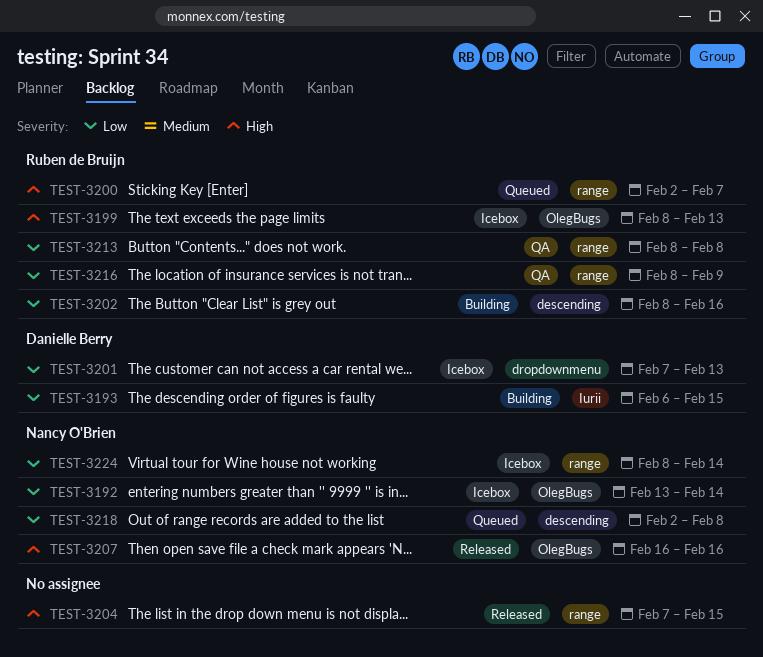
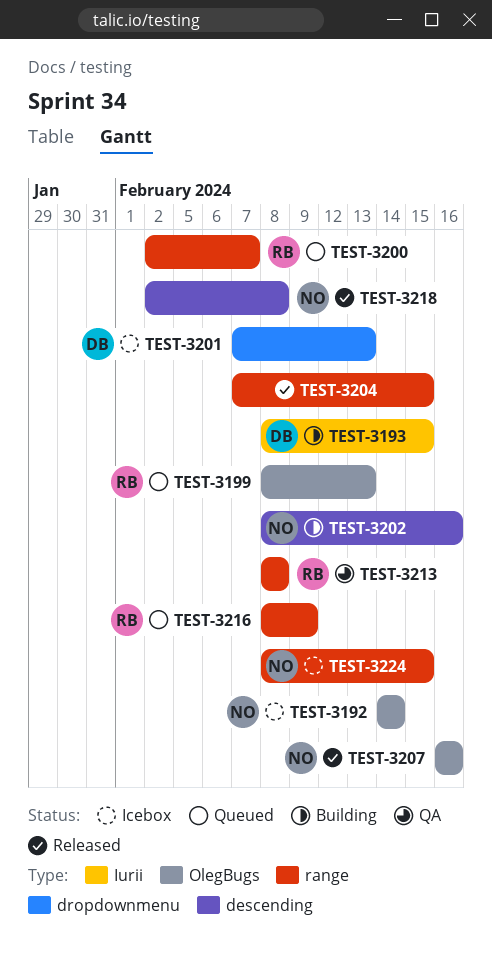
TEST-3192, start: Feb 13 -> Feb 14
TEST-3193, start: Feb 6 -> Feb 8
TEST-3199, status: Icebox -> Queued
TEST-3202, owner: Ruben de Bruijn -> Nancy O'Brien
TEST-3216, status: QA -> Queued
TEST-3218, status: Queued -> Released
TEST-3224, due: Feb 14 -> Feb 15

